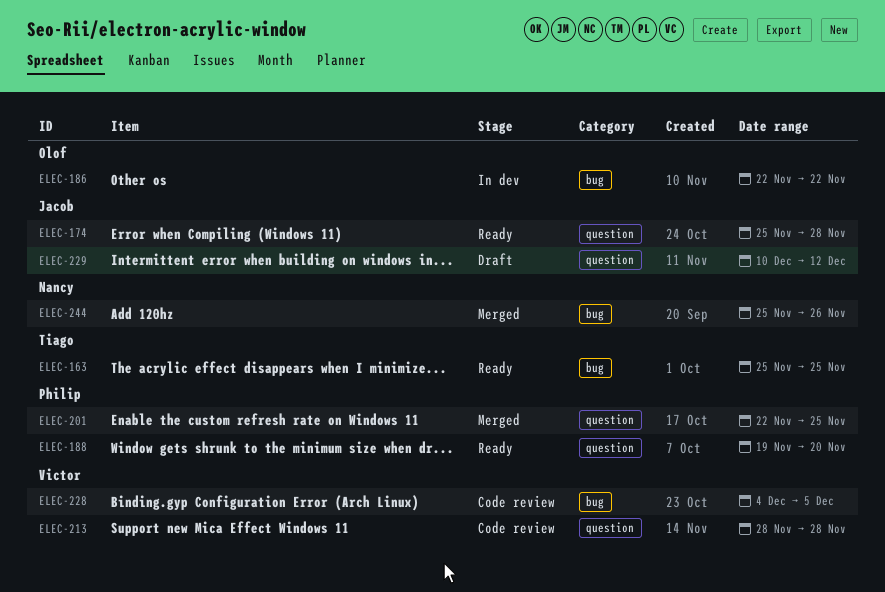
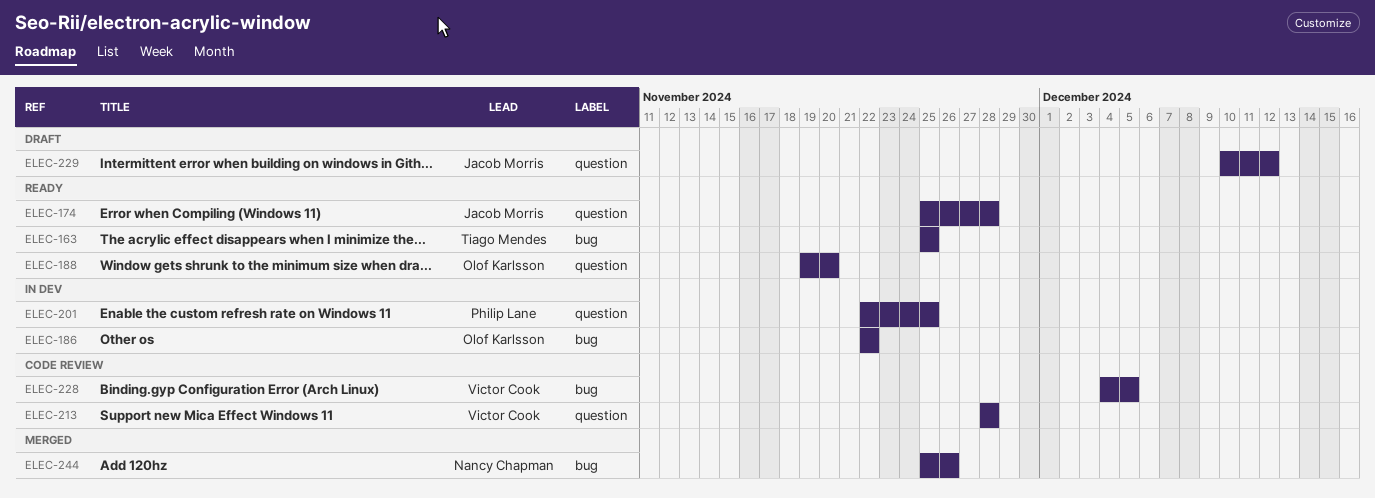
ELEC-188, owner: Philip Lane -> Olof Karlsson
ELEC-201, status: Merged -> In dev

